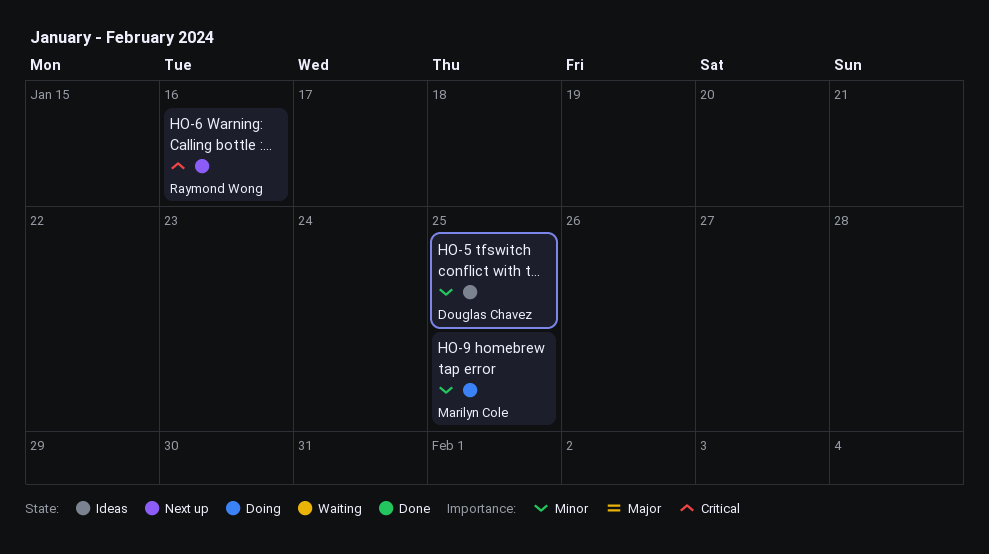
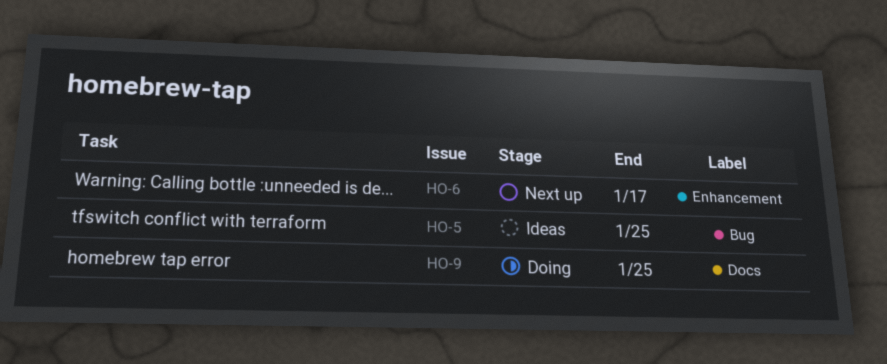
HO-6, due: Jan 16 -> Jan 17

